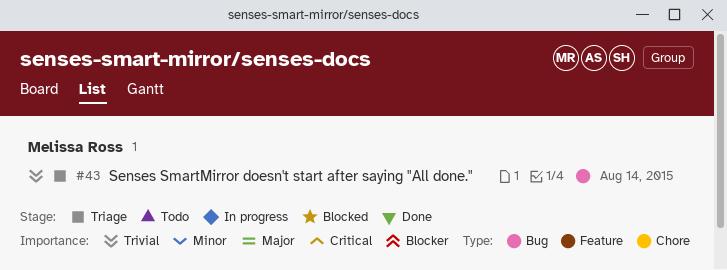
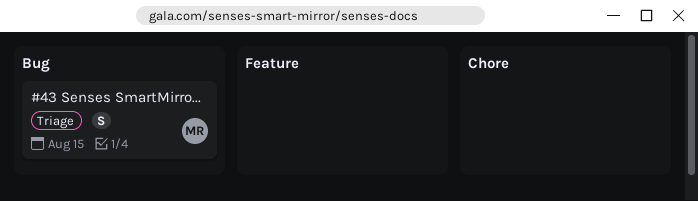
#43, due: Aug 14 -> Aug 15

